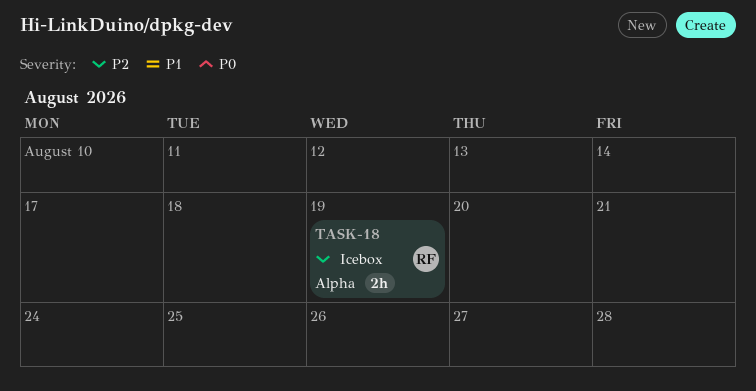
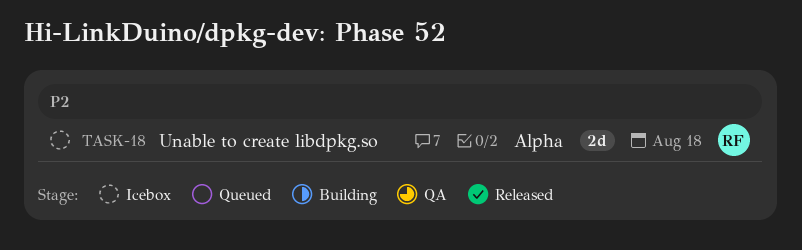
TASK-18, estimate: 2h -> 2d
TASK-18, due: Aug 19 -> Aug 18

